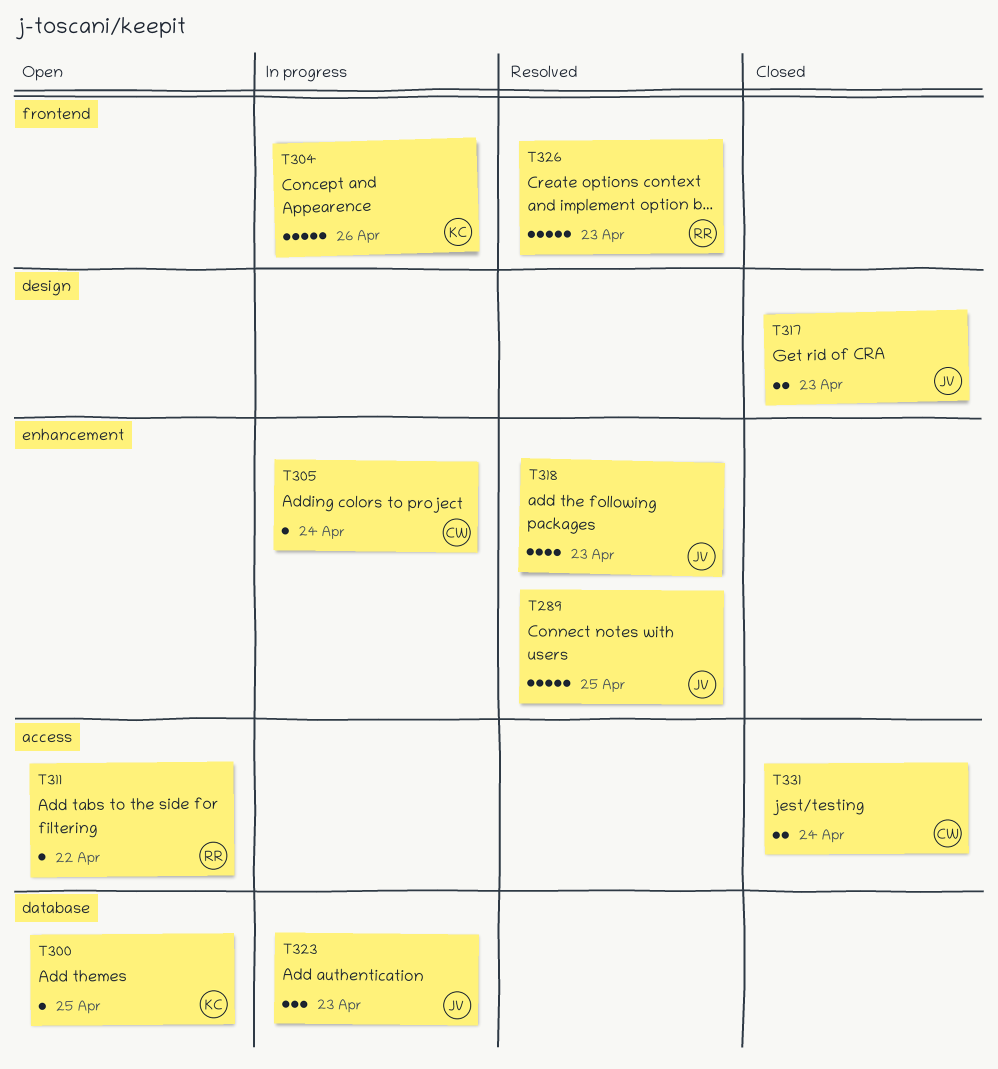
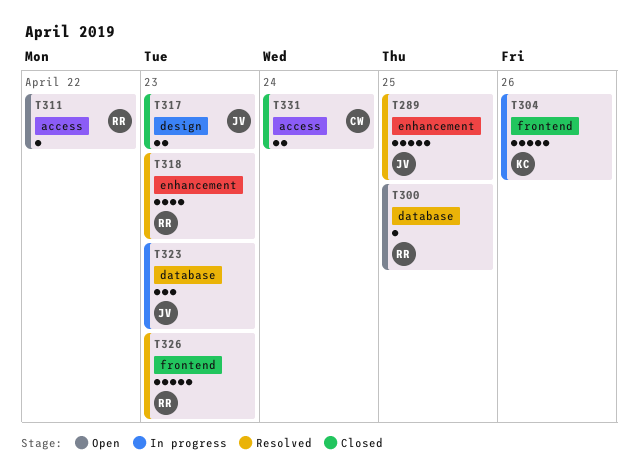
T300, owner: KC -> RR
T305: present -> none
T318, owner: JV -> RR

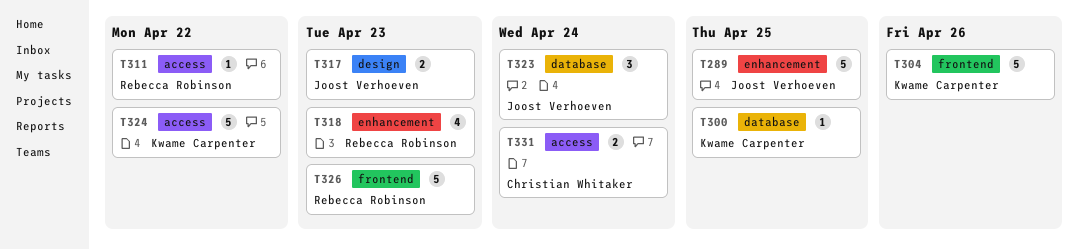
T300, owner: Rebecca Robinson -> Kwame Carpenter
T323, due: Apr 23 -> Apr 24
T324: none -> present

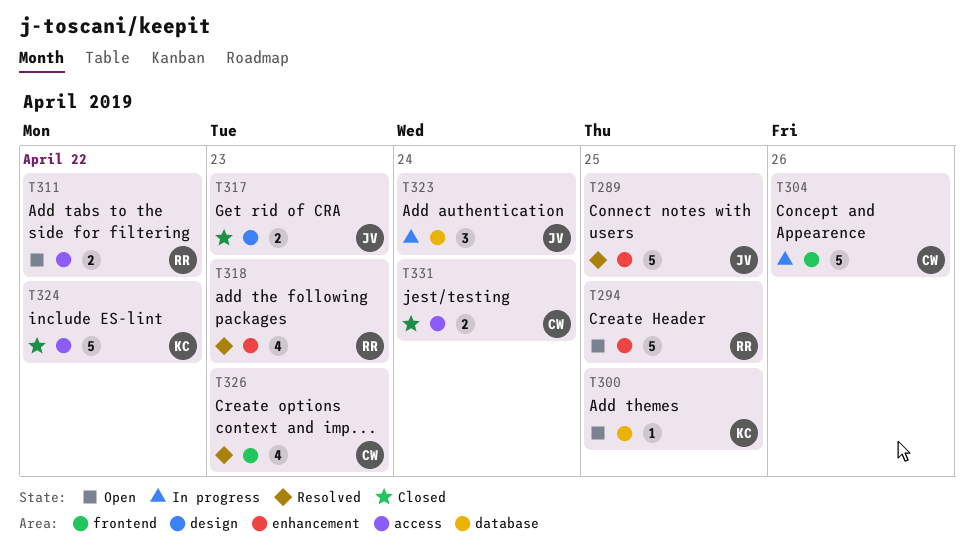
T294: none -> present
T304, owner: Kwame Carpenter -> Christian Whitaker
T311, estimate: 1 -> 2
T326, owner: Rebecca Robinson -> Christian Whitaker
T326, estimate: 5 -> 4

